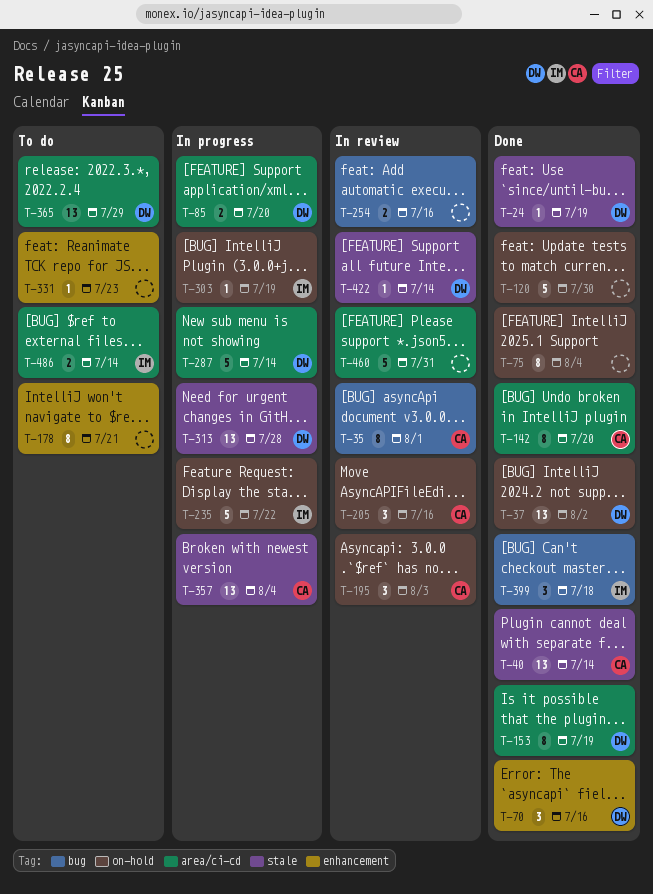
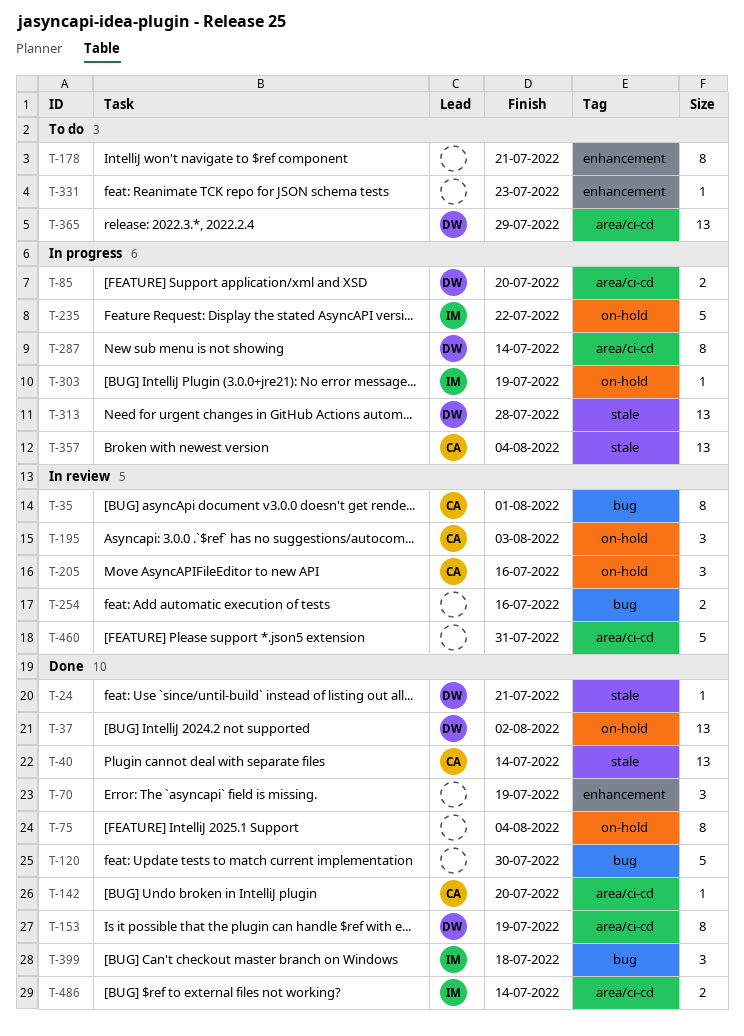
T-24, due: Jul 19 -> Jul 21
T-70, owner: DW -> none
T-70, due: Jul 16 -> Jul 19
T-120, label: on-hold -> bug
T-142, estimate: 8 -> 1
T-287, estimate: 5 -> 8
T-422: present -> none
T-486, status: To do -> Done

